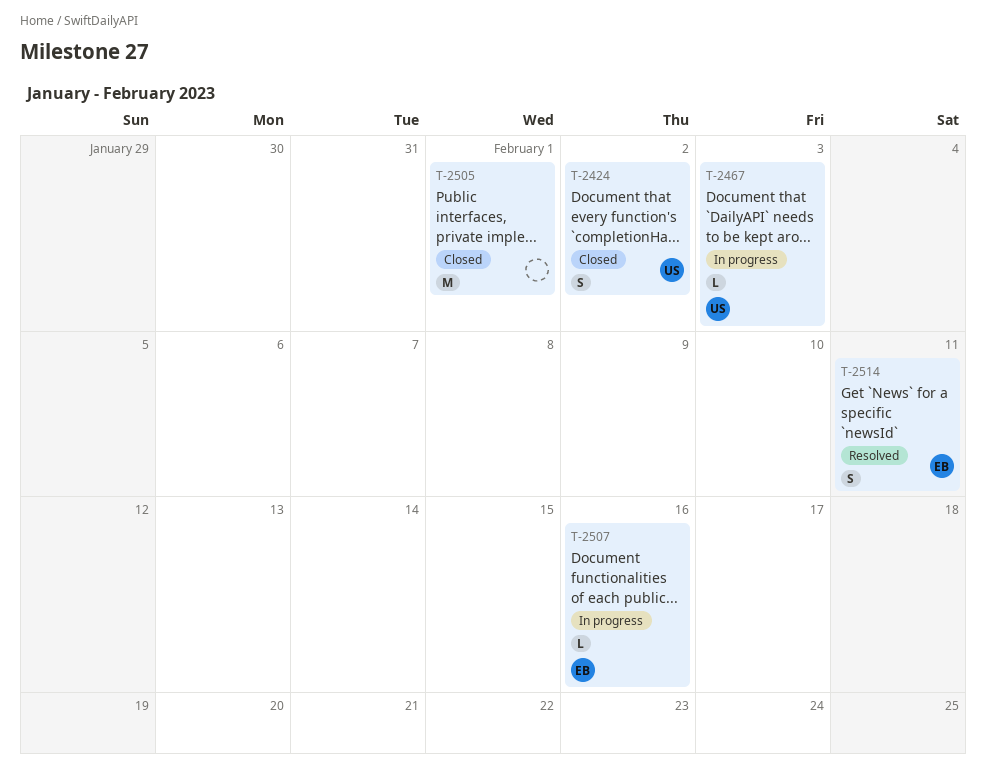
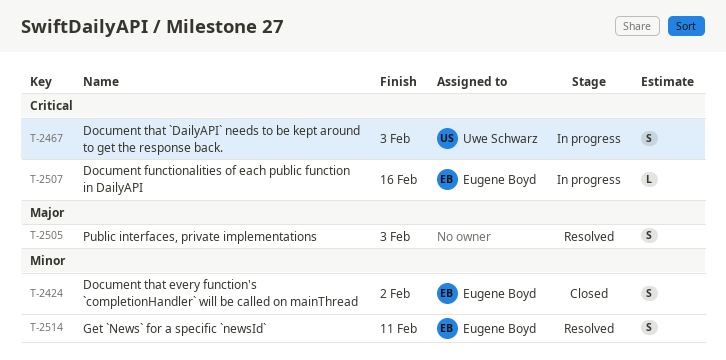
T-2424, owner: Uwe Schwarz -> Eugene Boyd
T-2467, estimate: L -> S
T-2505, status: Closed -> Resolved
T-2505, estimate: M -> S
T-2505, due: Feb 1 -> Feb 3

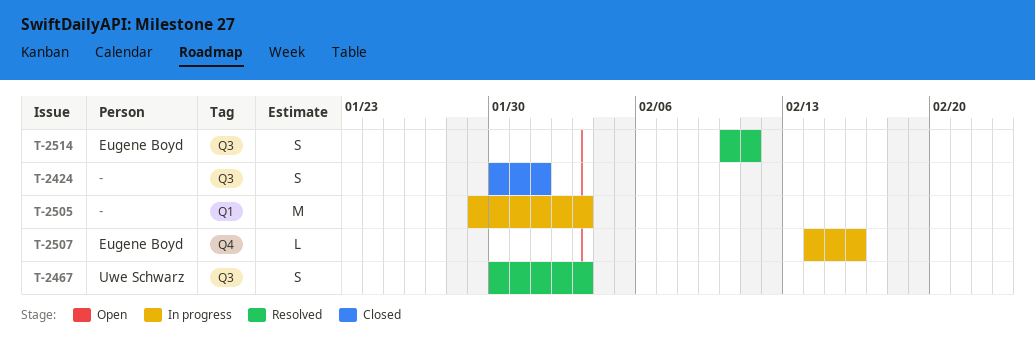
T-2424, owner: Eugene Boyd -> none
T-2424, due: Feb 2 -> Feb 1
T-2467, status: In progress -> Resolved
T-2505, status: Resolved -> In progress
T-2505, estimate: S -> M

